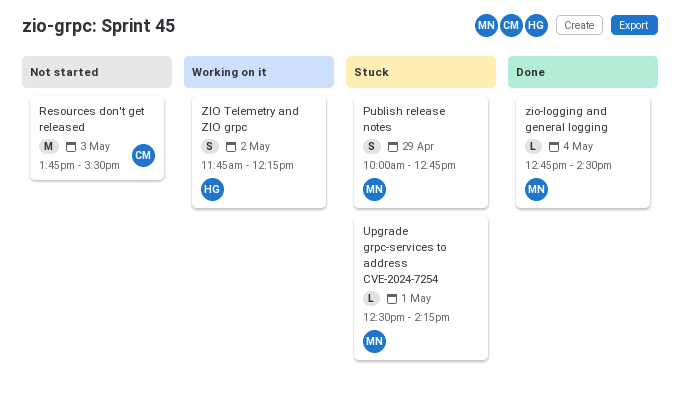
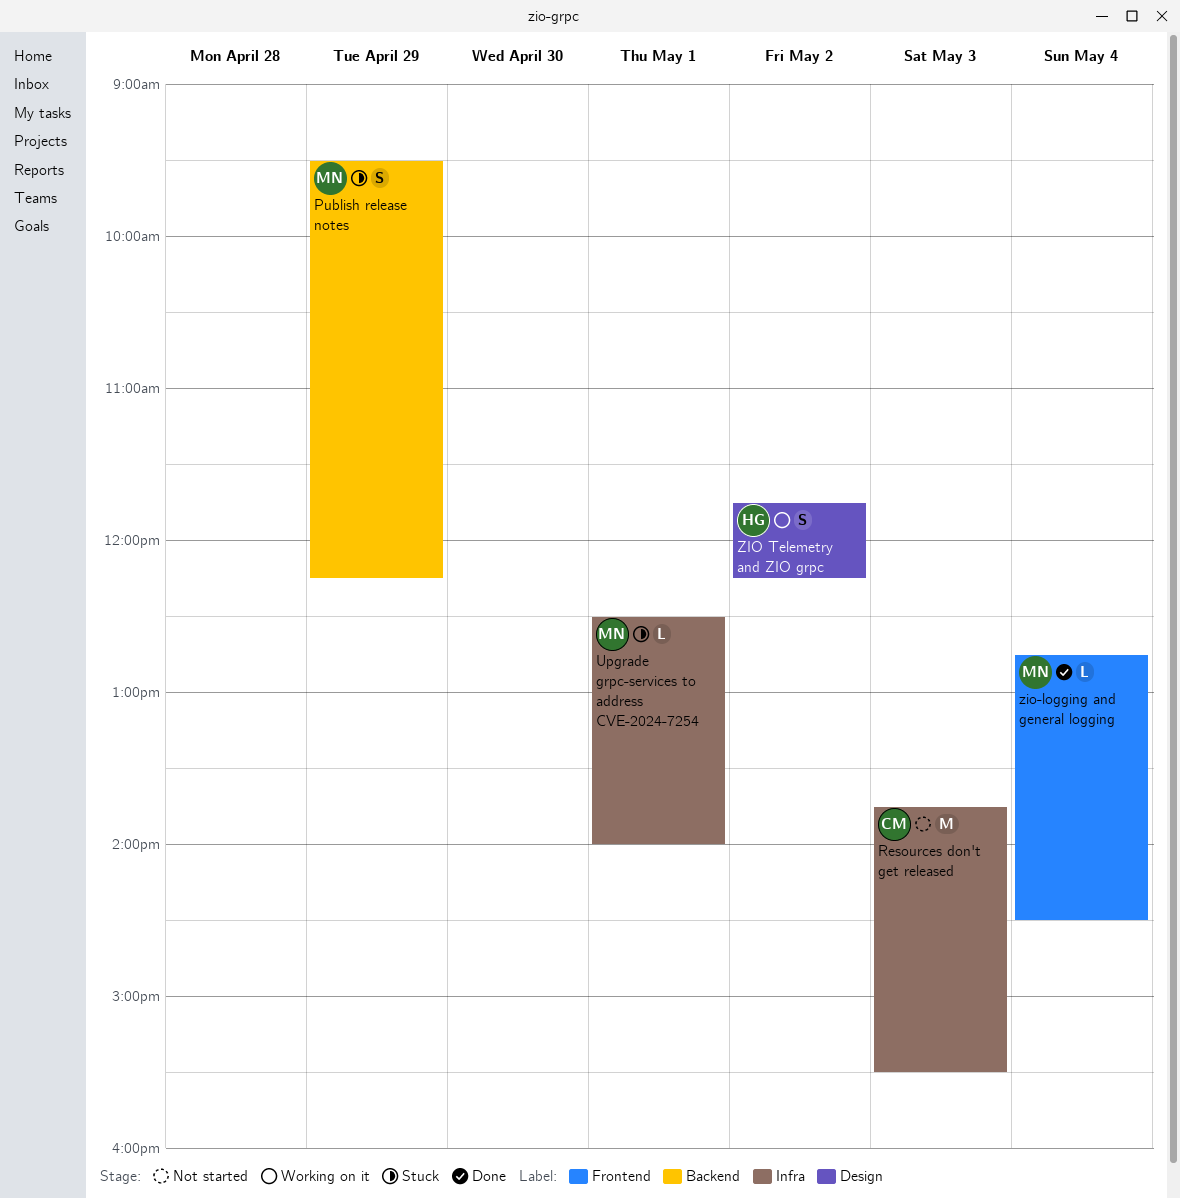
Publish release notes, begins: 10:00 -> 09:30
Publish release notes, ends: 12:45 -> 12:15
Upgrade grpc-services to address CVE-2024-7254, ends: 14:15 -> 14:00

